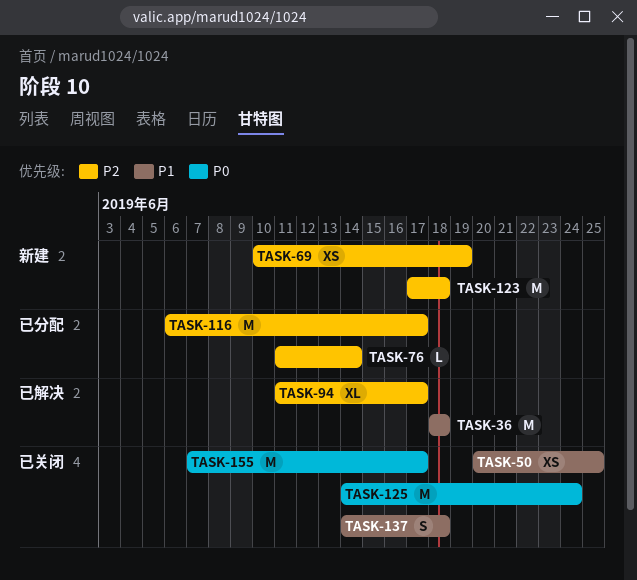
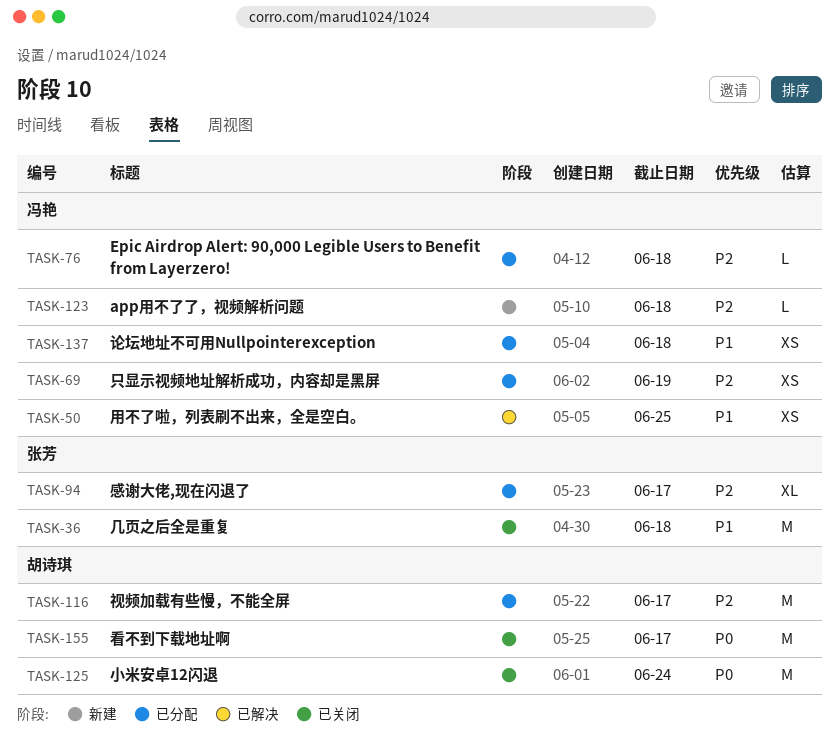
TASK-36, status: 已解决 -> 已关闭
TASK-50, status: 已关闭 -> 已解决
TASK-69, status: 新建 -> 已分配
TASK-76, due: Jun 14 -> Jun 18
TASK-94, status: 已解决 -> 已分配
TASK-123, estimate: M -> L
TASK-137, status: 已关闭 -> 已分配
TASK-137, estimate: S -> XS

